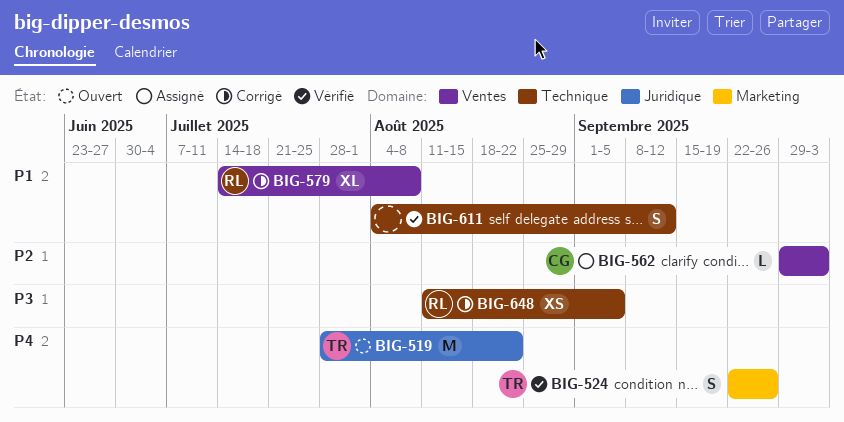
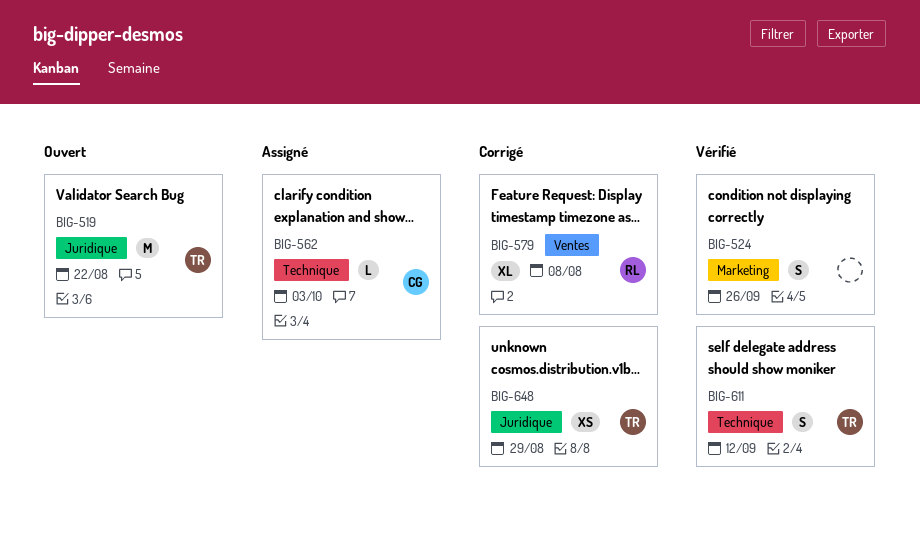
BIG-524, owner: TR -> none
BIG-562, label: Ventes -> Technique
BIG-611, owner: none -> TR
BIG-648, owner: RL -> TR
BIG-648, label: Technique -> Juridique
BIG-648, due: Sep 5 -> Aug 29

